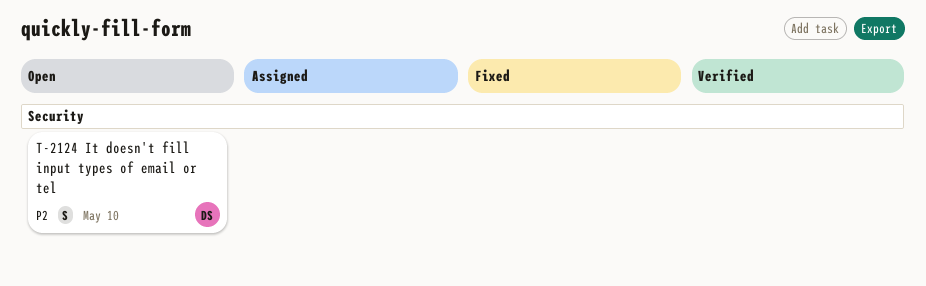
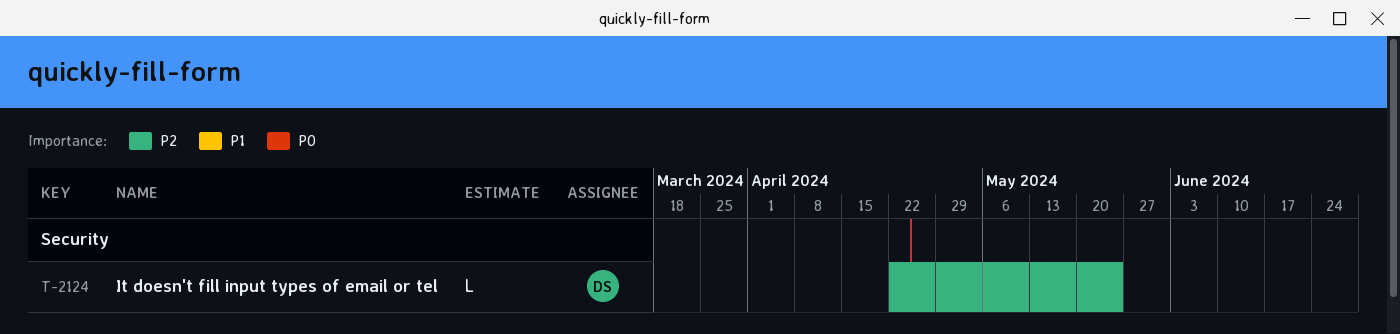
T-2124, estimate: S -> L
T-2124, due: May 10 -> May 24

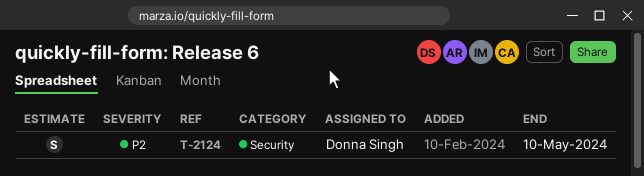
T-2124, estimate: L -> S
T-2124, due: May 24 -> May 10

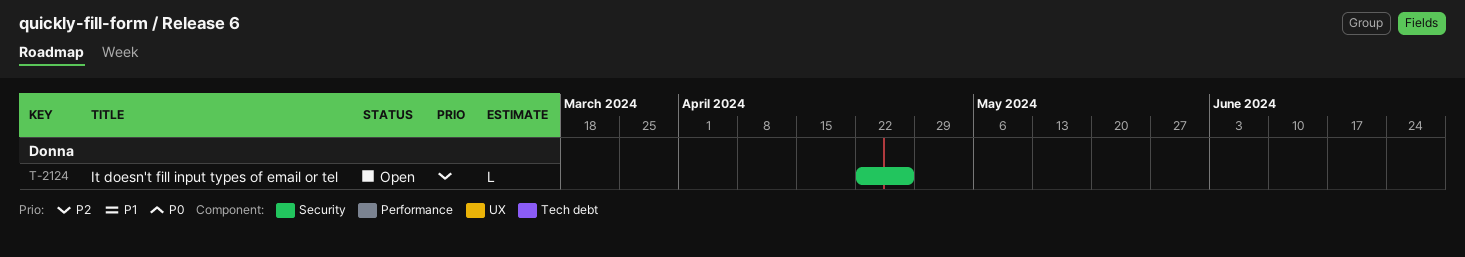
T-2124, estimate: S -> L
T-2124, due: May 10 -> Apr 26

